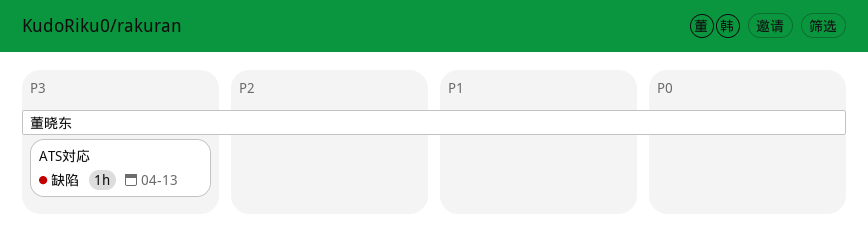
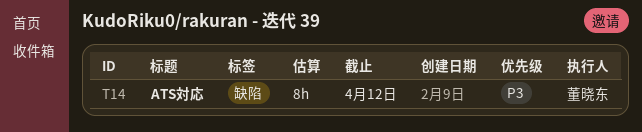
ATS対応, estimate: 1h -> 8h
ATS対応, due: Apr 13 -> Apr 12

